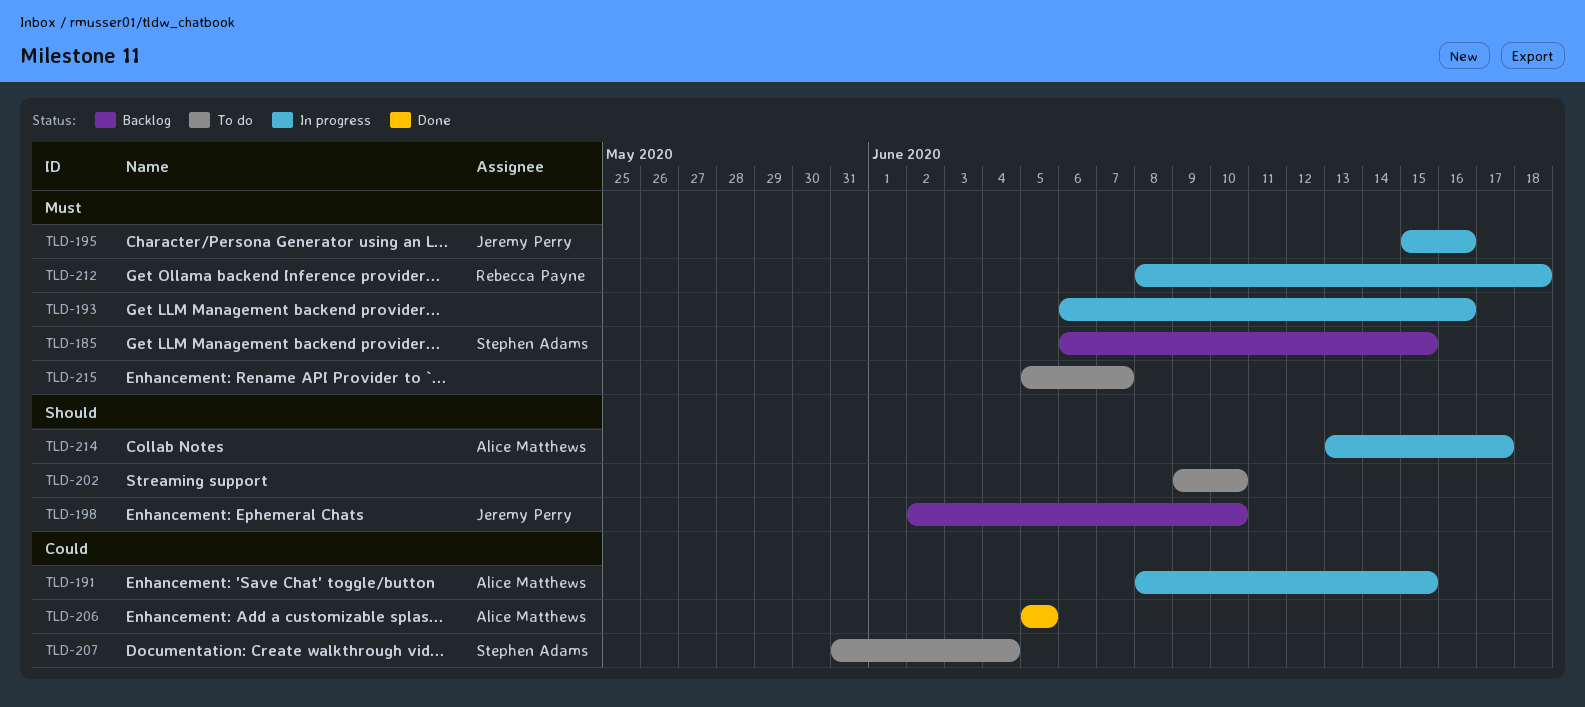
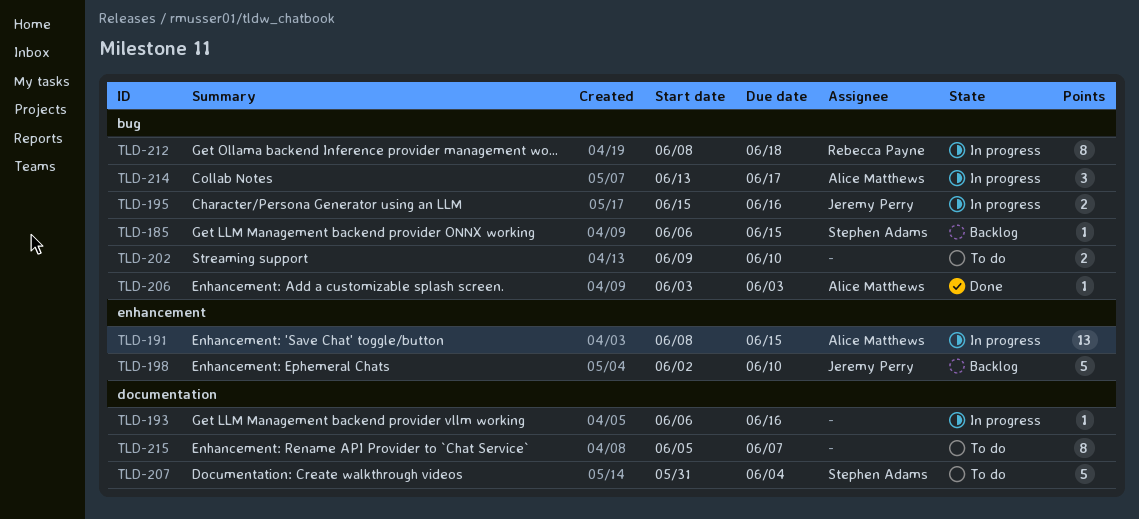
TLD-206, start: Jun 5 -> Jun 3
TLD-206, due: Jun 5 -> Jun 3

